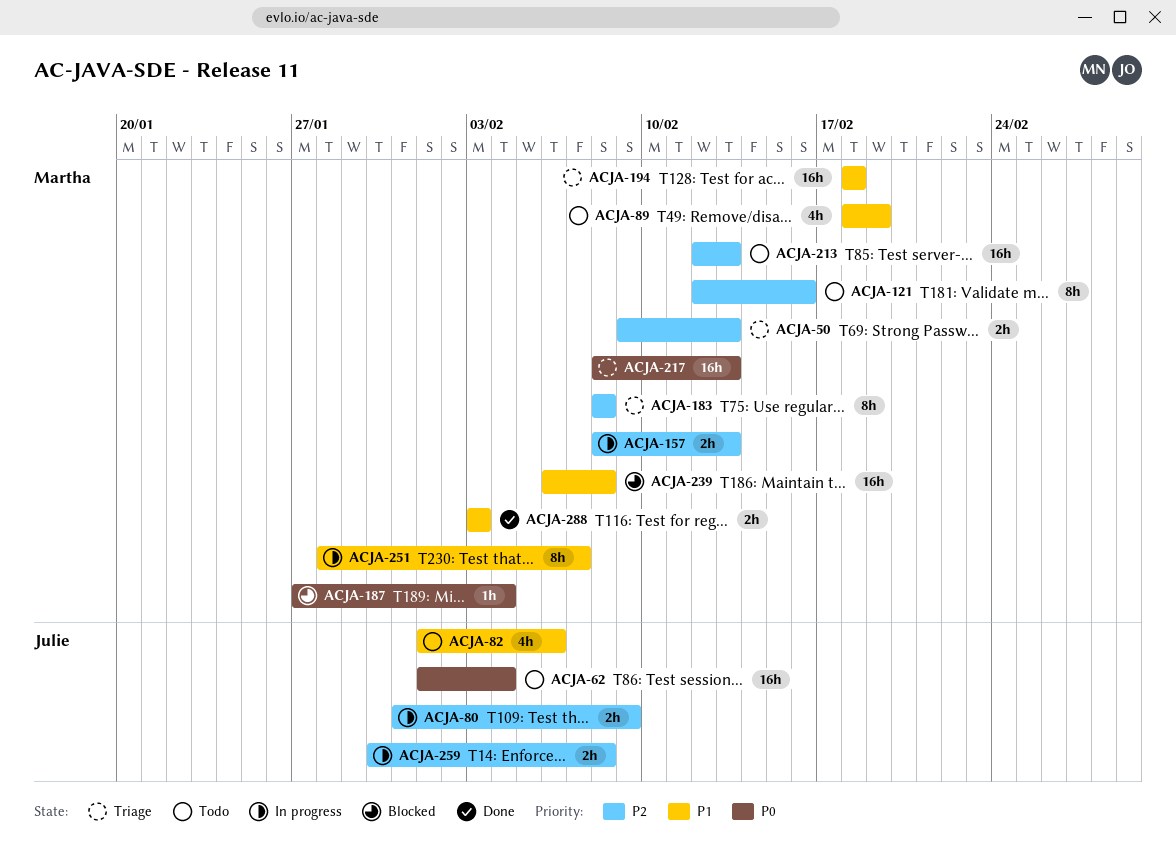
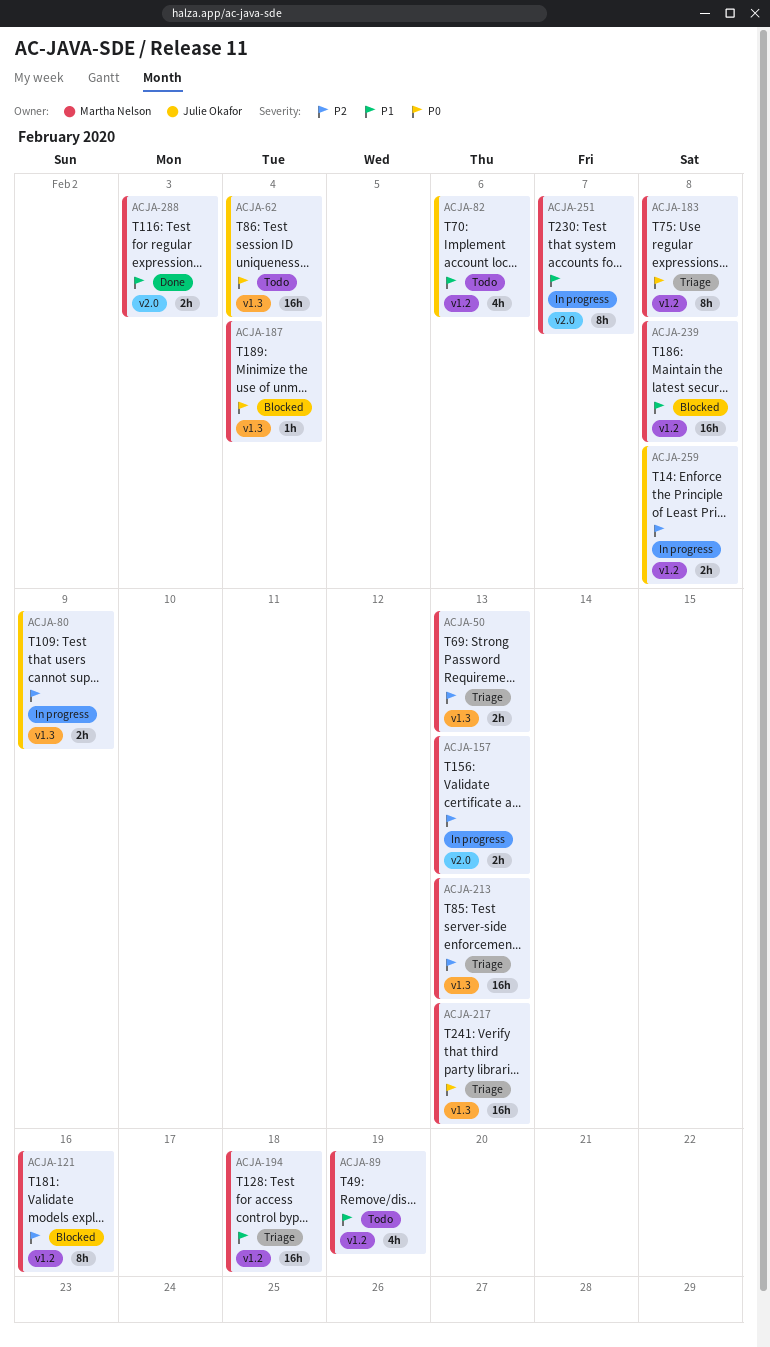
ACJA-121, status: Todo -> Blocked
ACJA-183, priority: P2 -> P0
ACJA-213, status: Todo -> Triage

